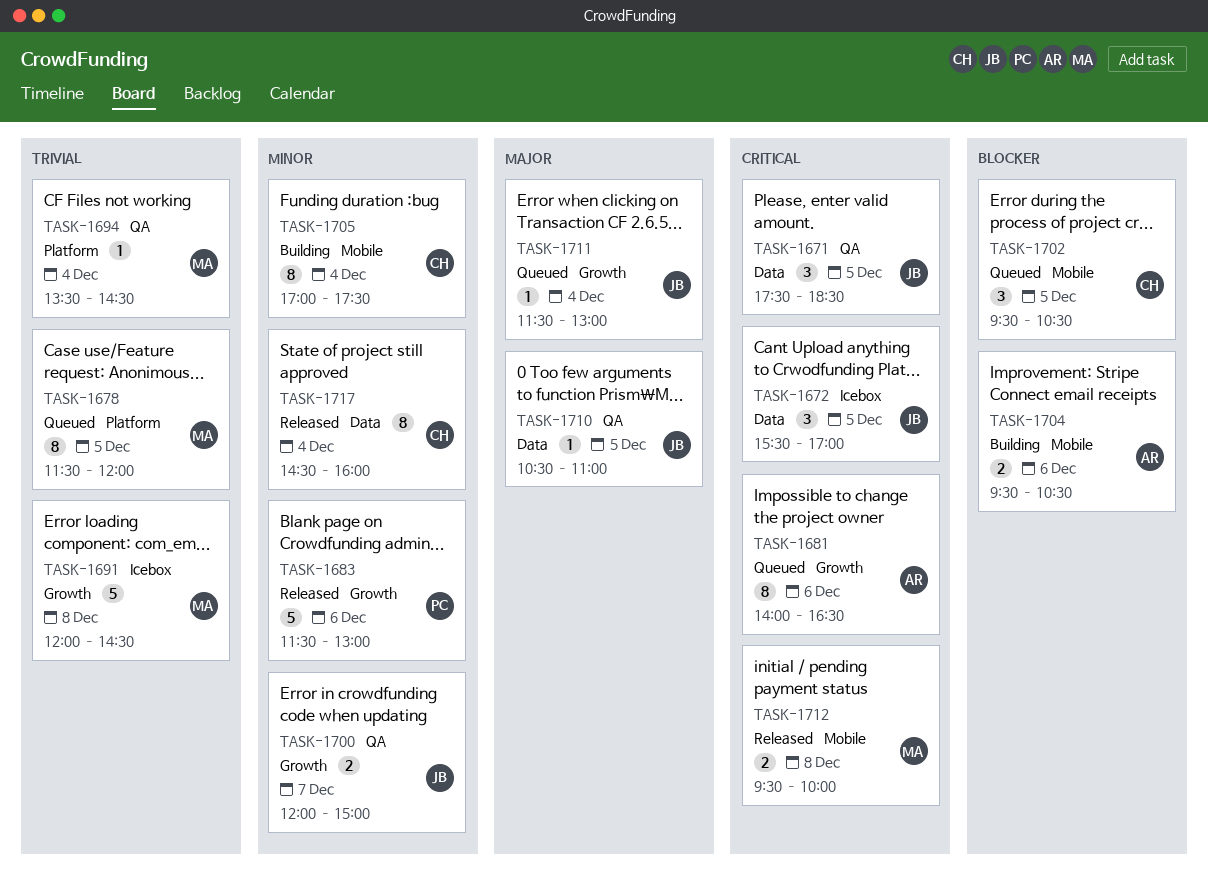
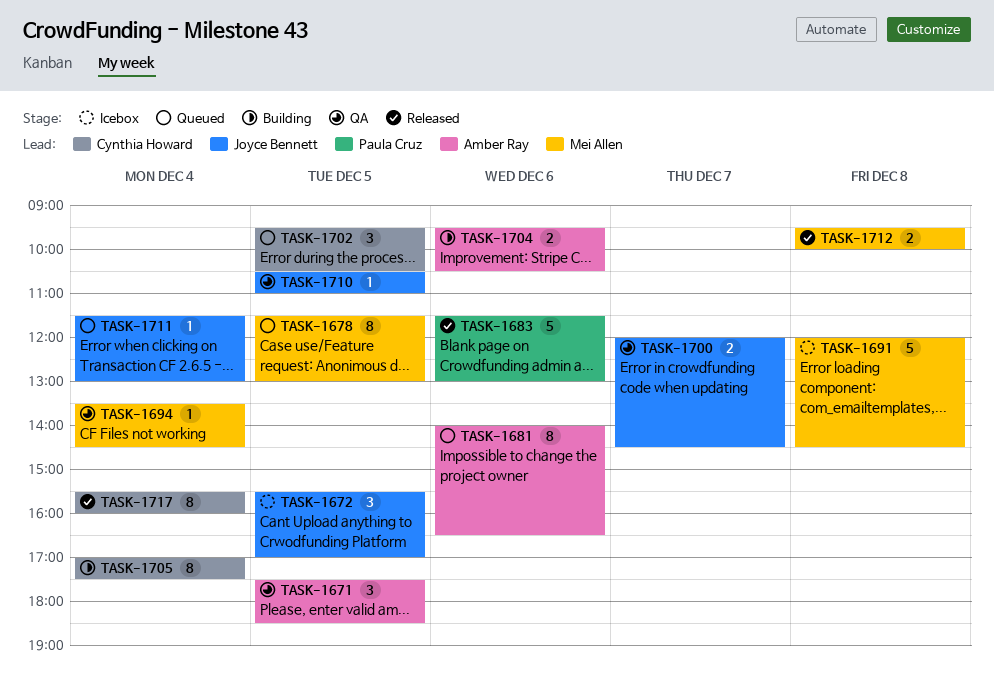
TASK-1671, owner: Joyce Bennett -> Amber Ray
TASK-1678, ends: 12:00 -> 13:00
TASK-1700, ends: 15:00 -> 14:30
TASK-1717, begins: 14:30 -> 15:30

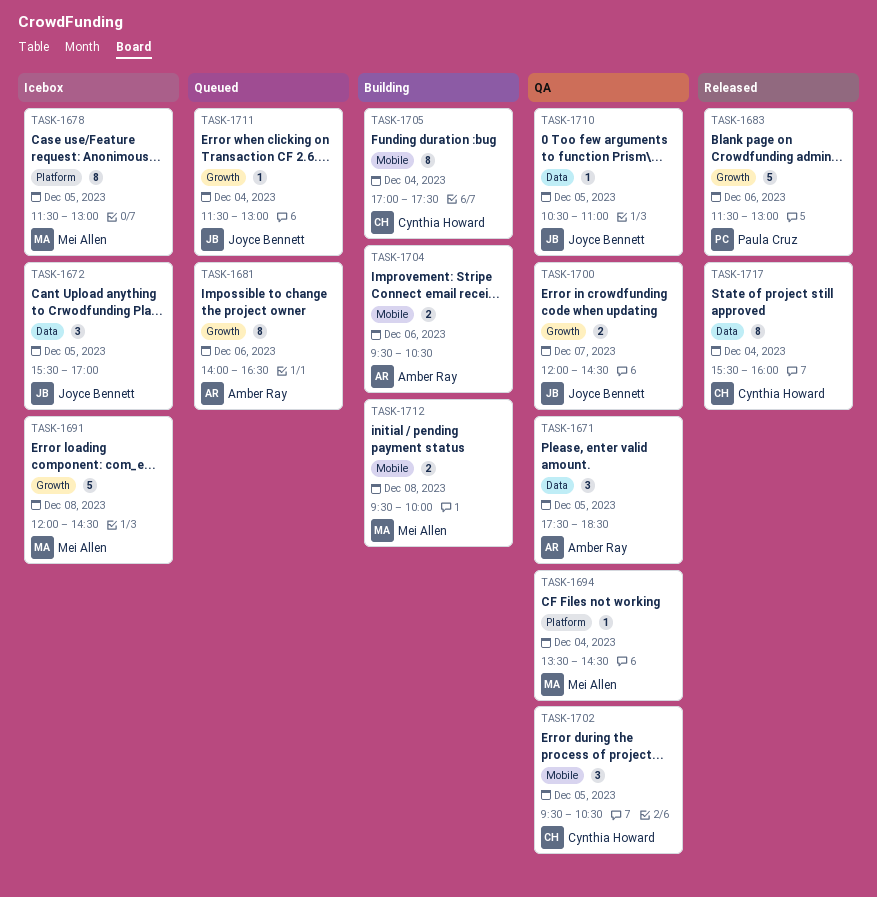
TASK-1678, status: Queued -> Icebox
TASK-1702, status: Queued -> QA
TASK-1712, status: Released -> Building

